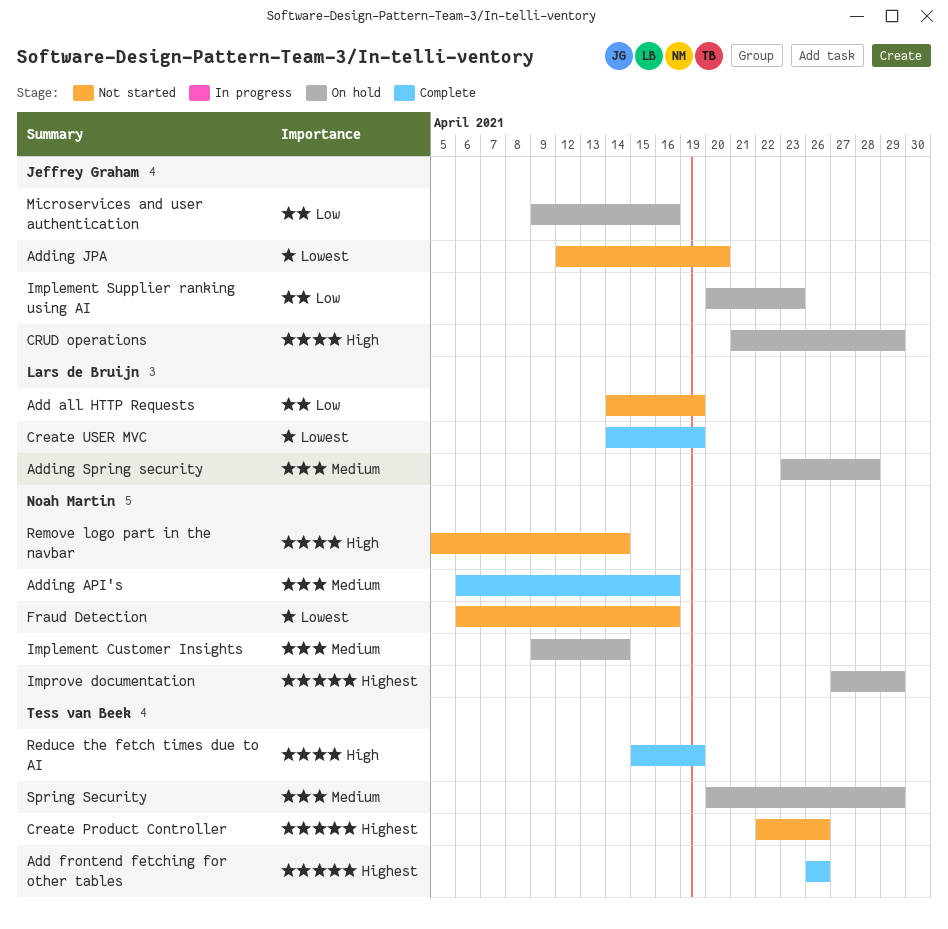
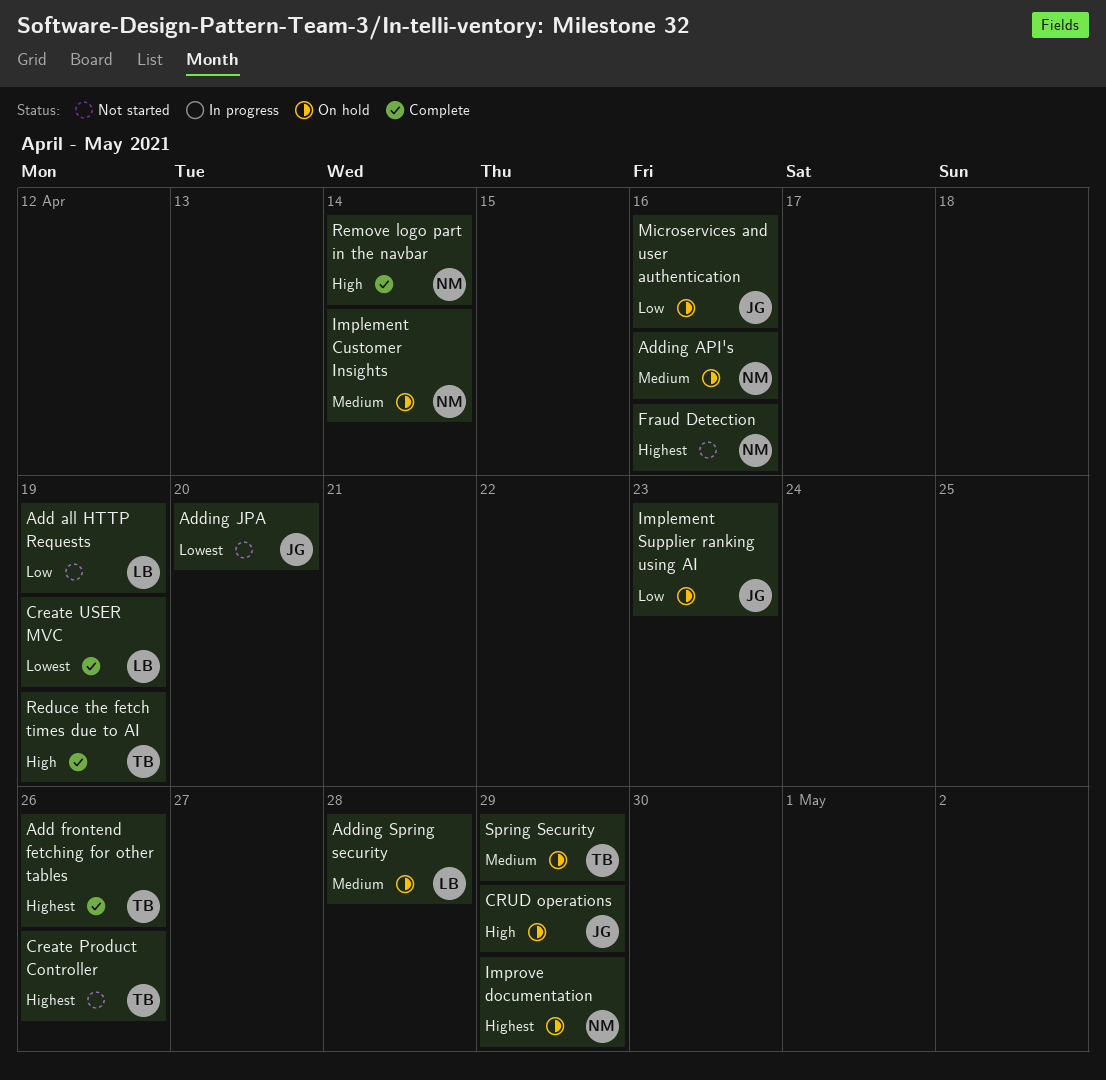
Adding API's, status: Complete -> On hold
Fraud Detection, priority: Lowest -> Highest
Remove logo part in the navbar, status: Not started -> Complete

